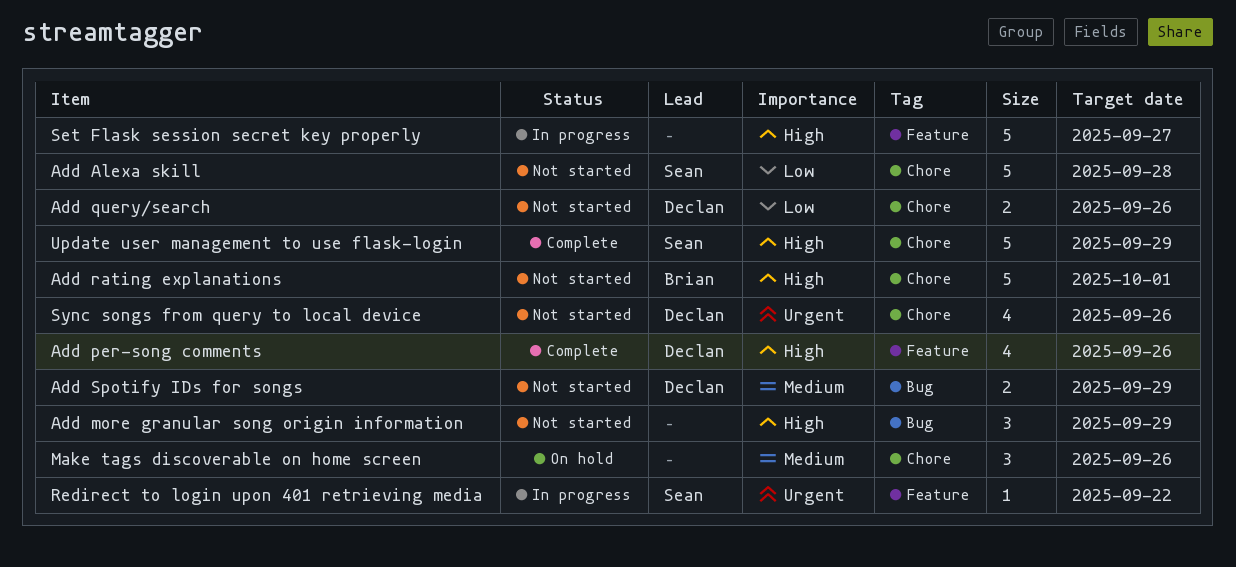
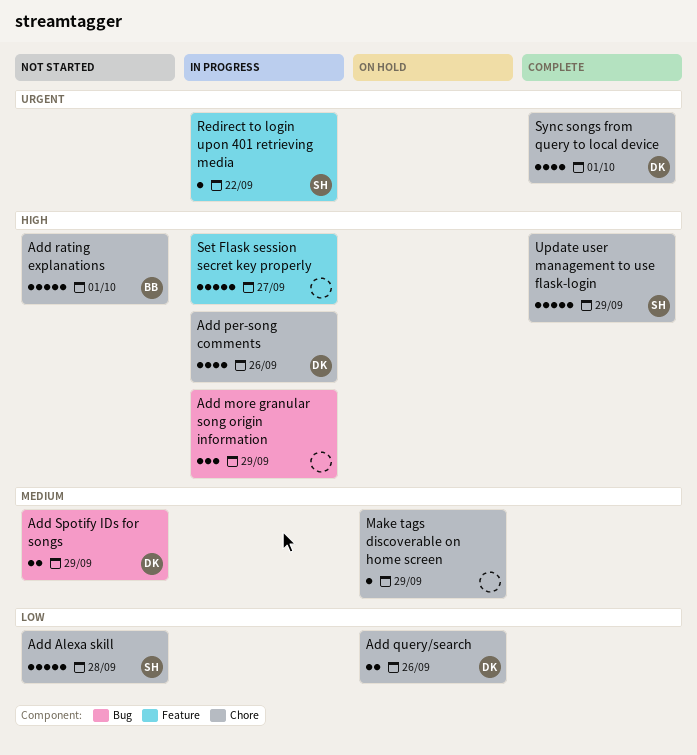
Add more granular song origin information, status: Not started -> In progress
Add per-song comments, status: Complete -> In progress
Add per-song comments, label: Feature -> Chore
Add query/search, status: Not started -> On hold
Make tags discoverable on home screen, estimate: 3 -> 1
Make tags discoverable on home screen, due: Sep 26 -> Sep 29
Sync songs from query to local device, status: Not started -> Complete
Sync songs from query to local device, due: Sep 26 -> Oct 1

